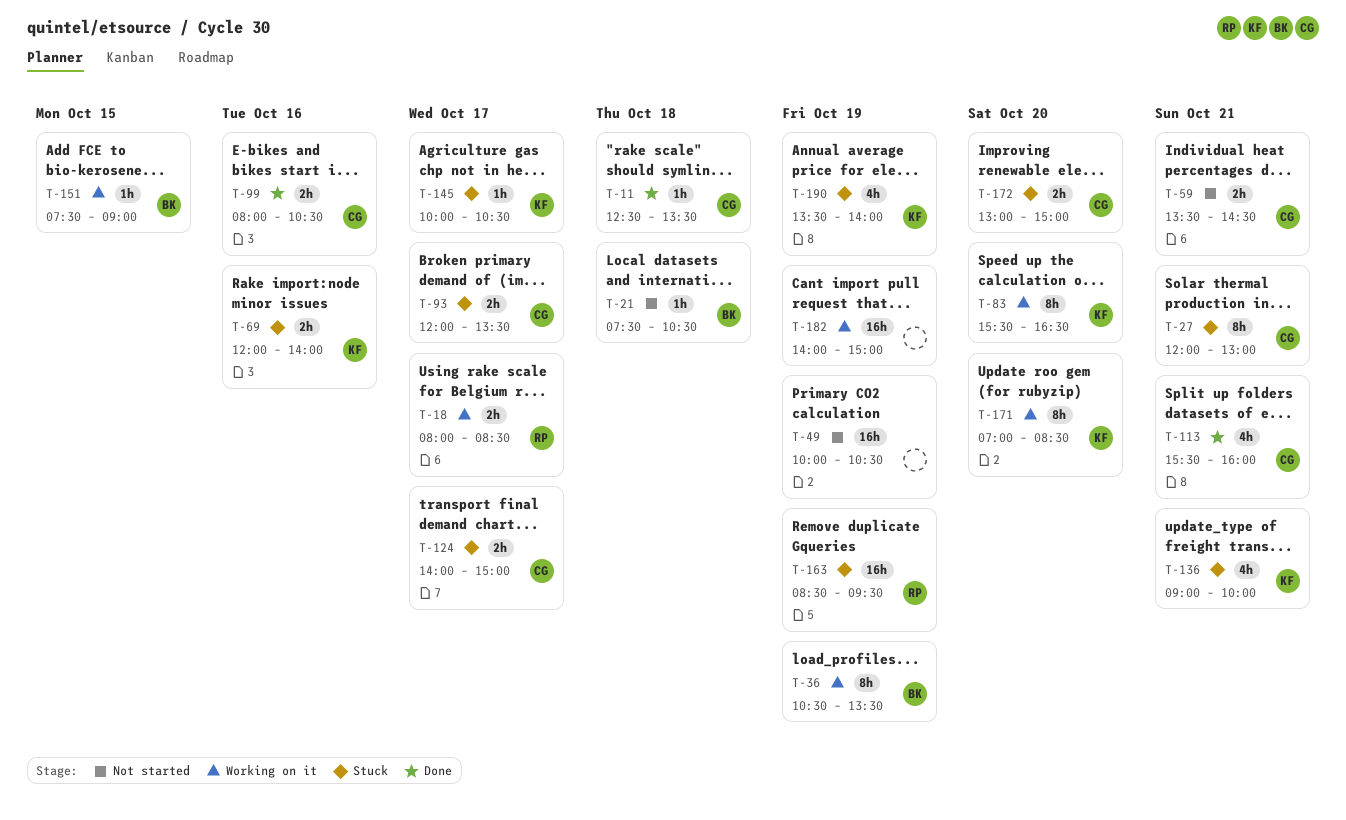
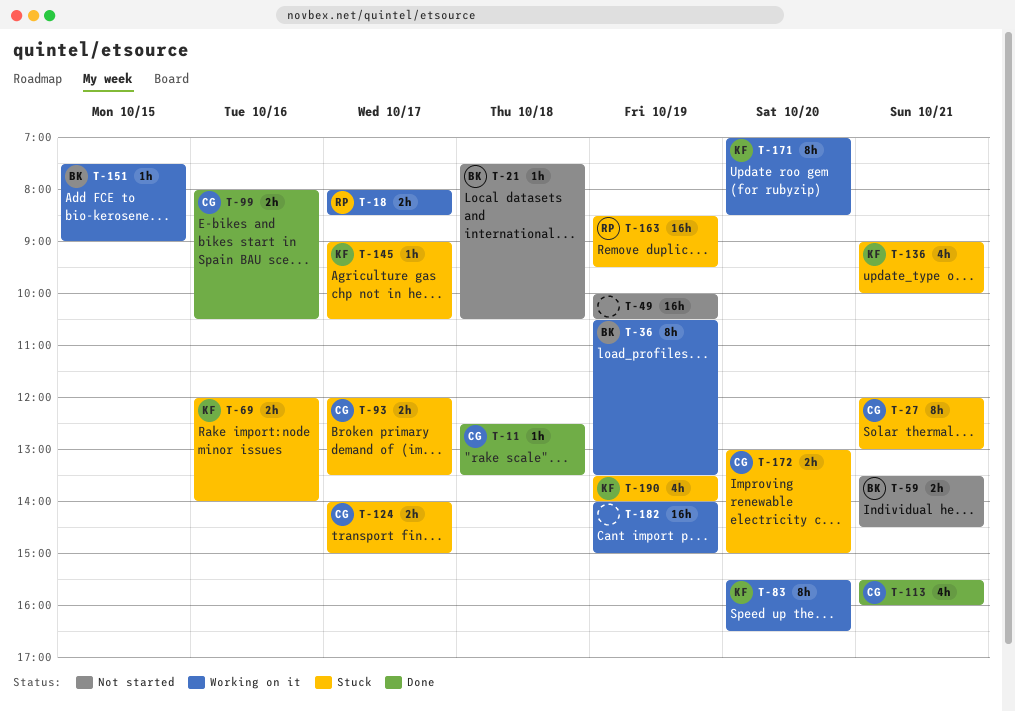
T-59, owner: CG -> BK
T-145, begins: 10:00 -> 09:00

